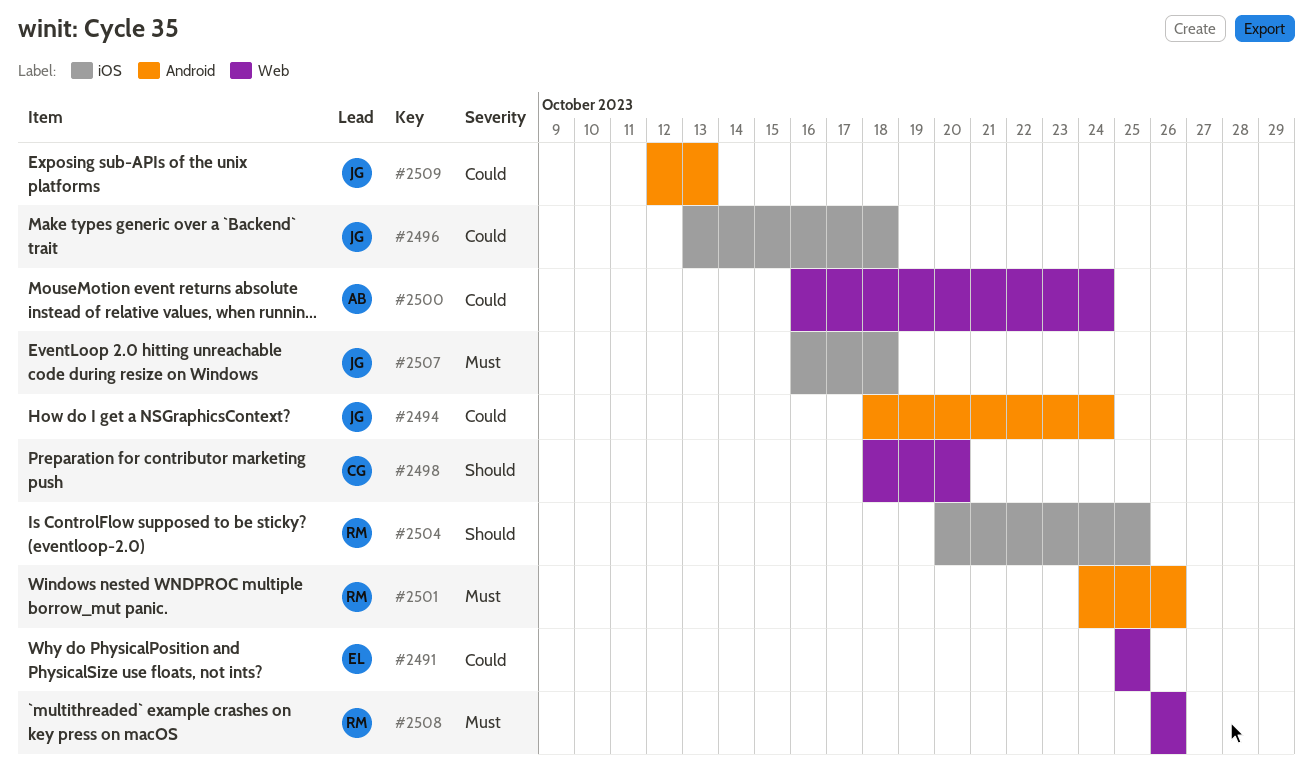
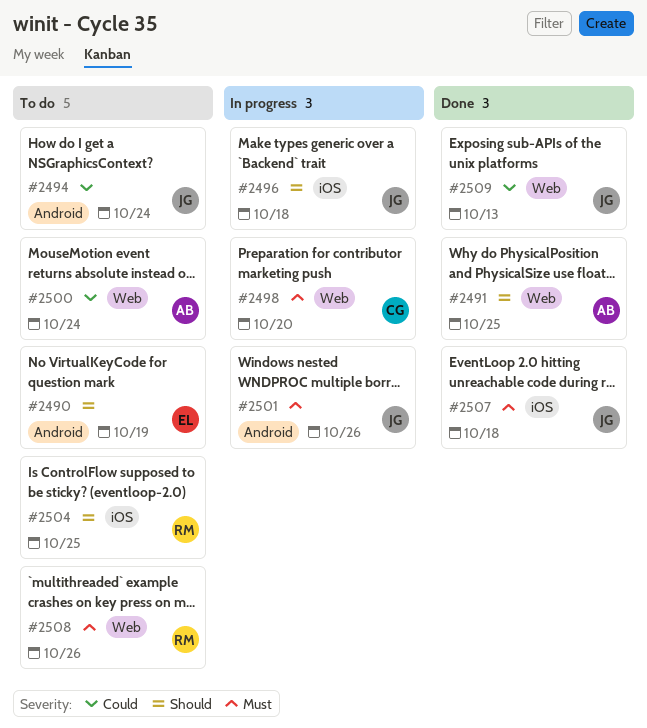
#2490: none -> present
#2491, owner: EL -> AB
#2491, priority: Could -> Should
#2496, priority: Could -> Should
#2498, priority: Should -> Must
#2501, owner: RM -> JG
#2509, label: Android -> Web

